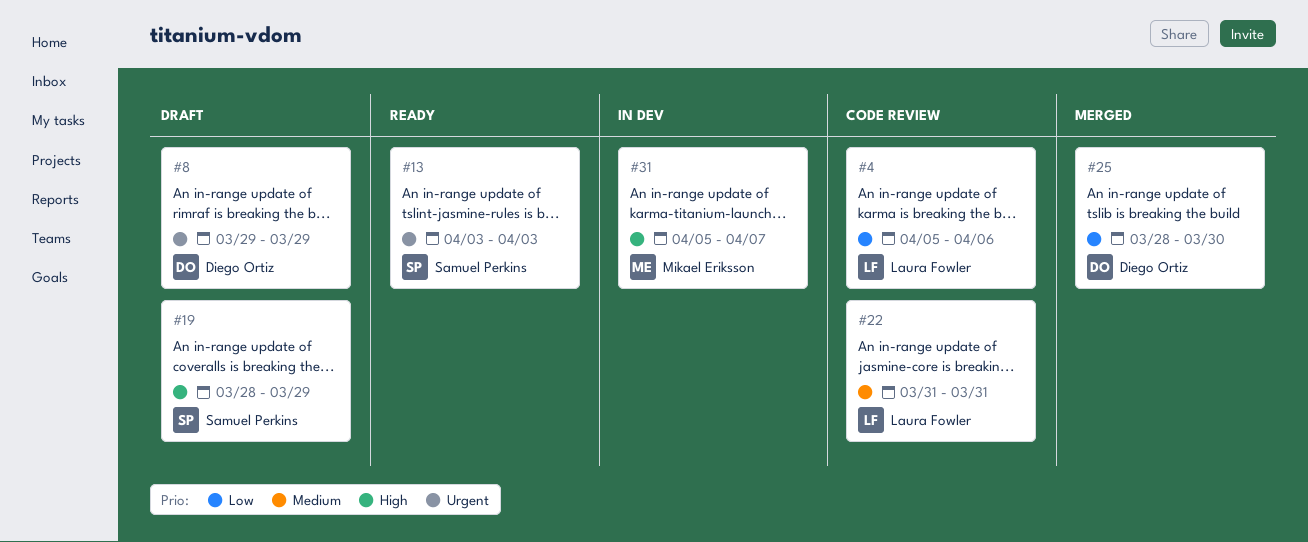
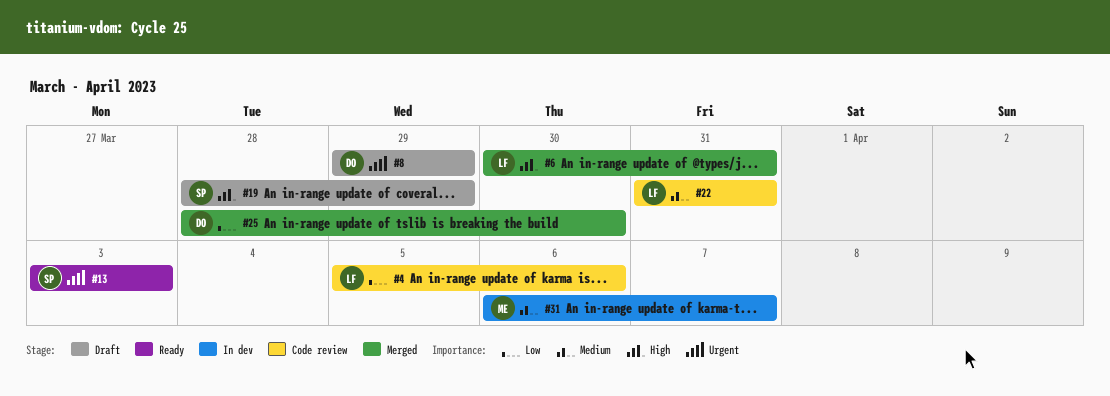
#6: none -> present
#31, priority: High -> Medium
#31, start: Apr 5 -> Apr 6

